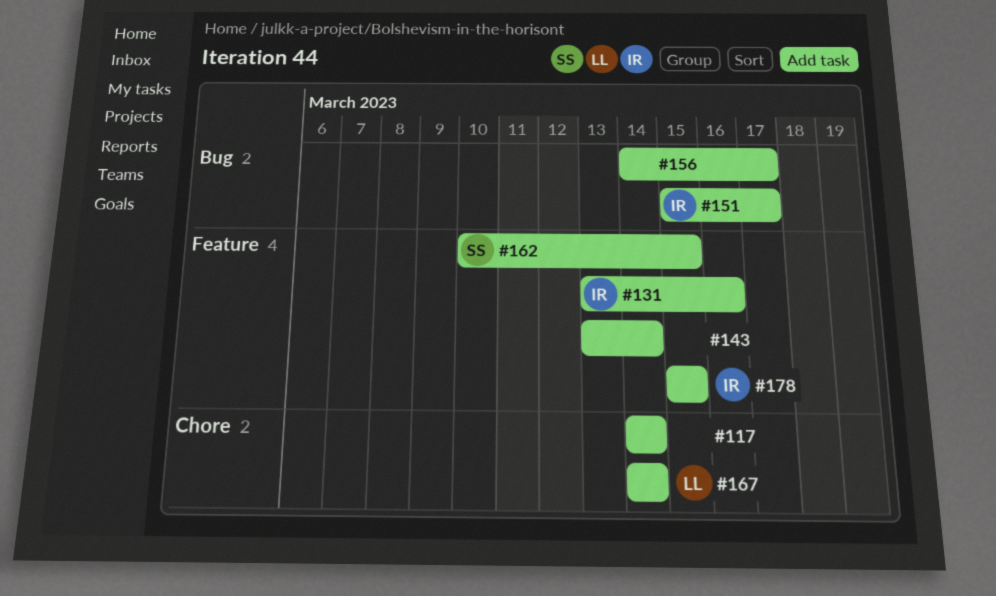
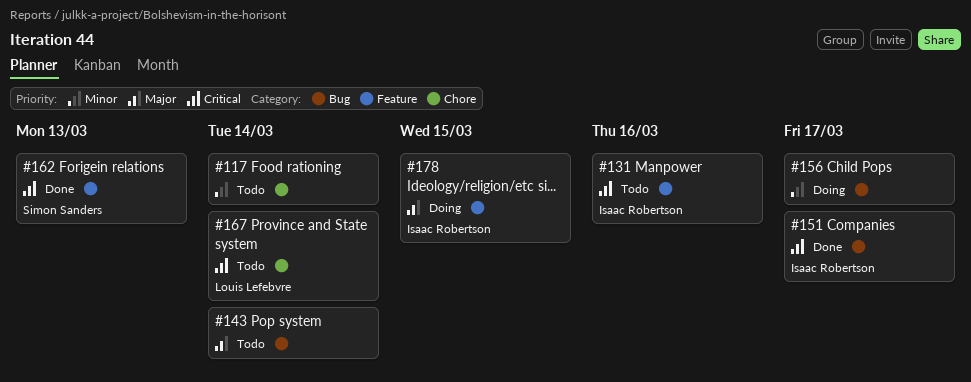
#143, label: Feature -> Bug
#162, due: Mar 15 -> Mar 13

